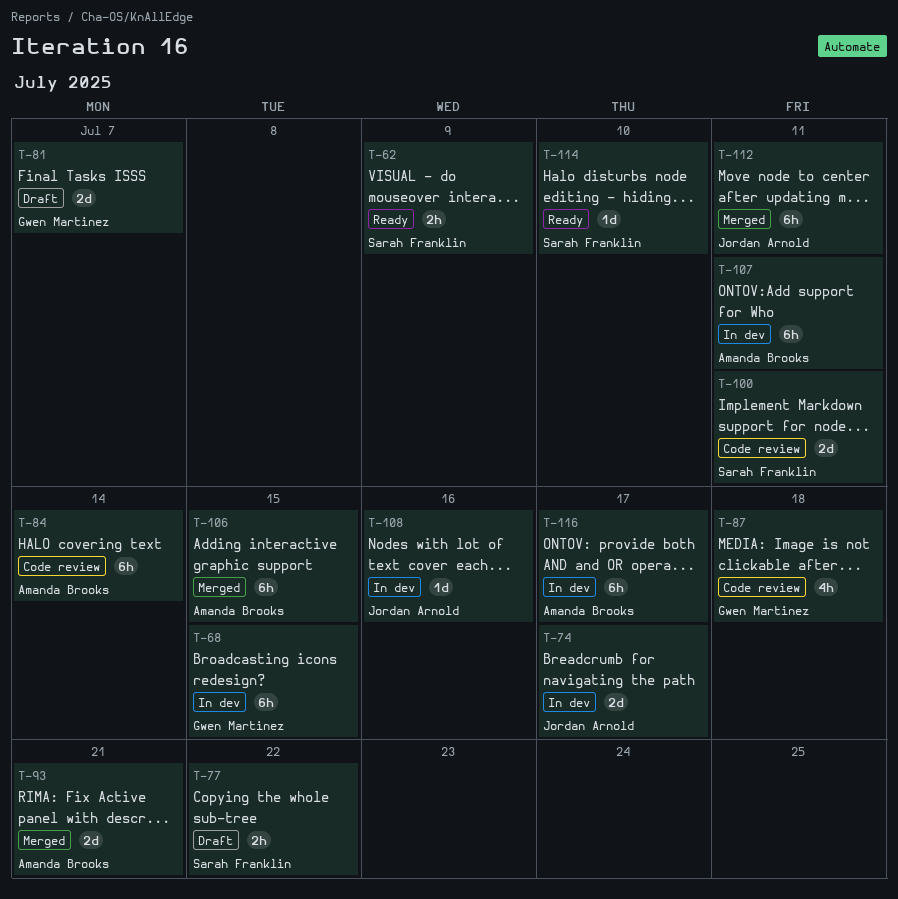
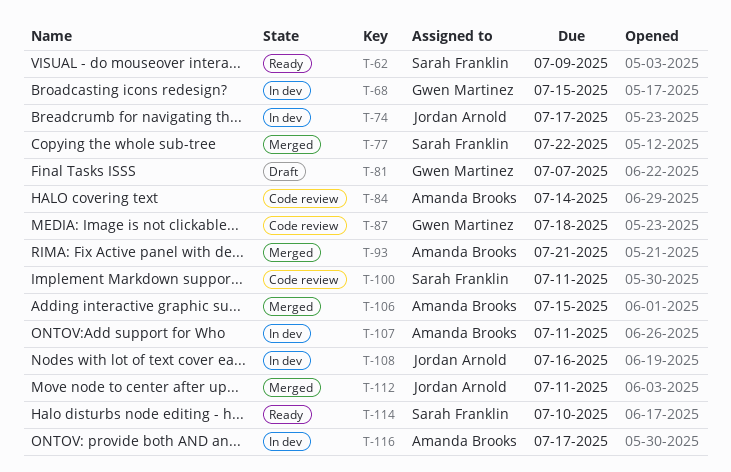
T-77, status: Draft -> Merged

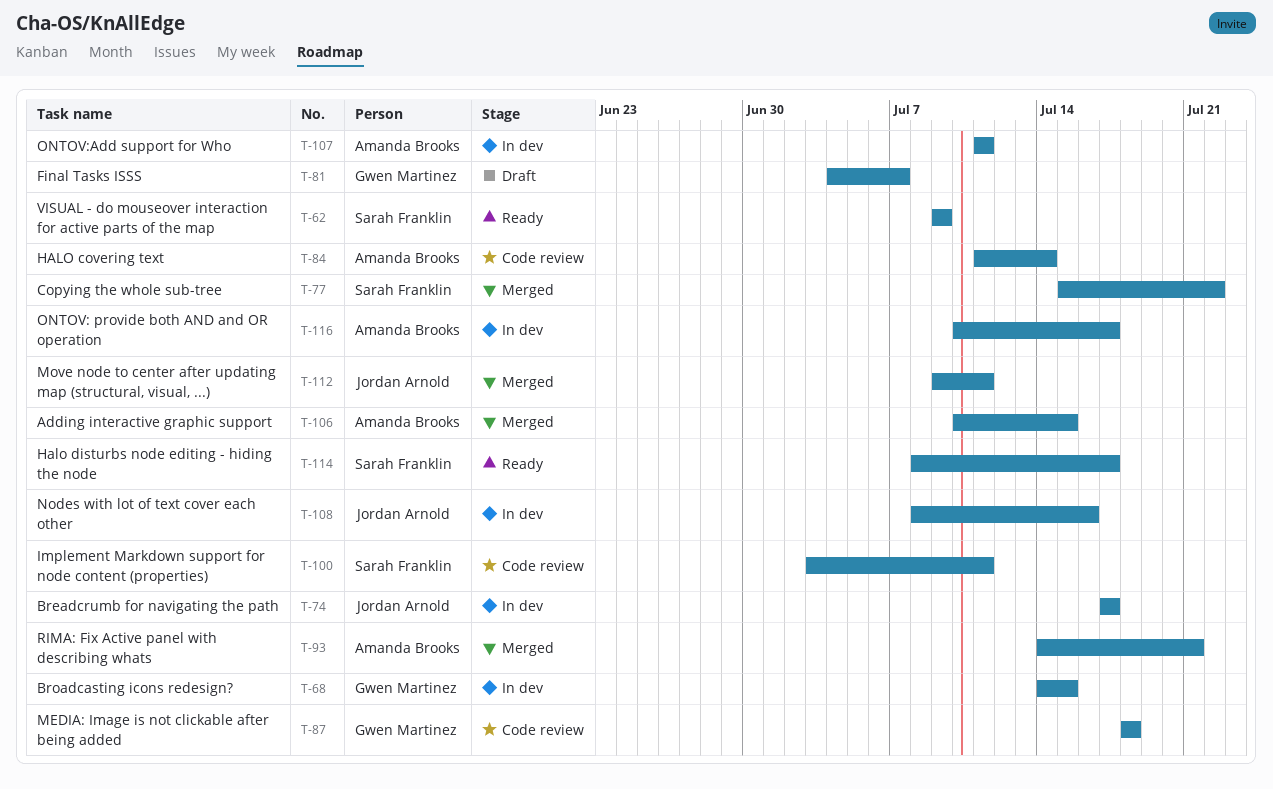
T-114, due: Jul 10 -> Jul 17

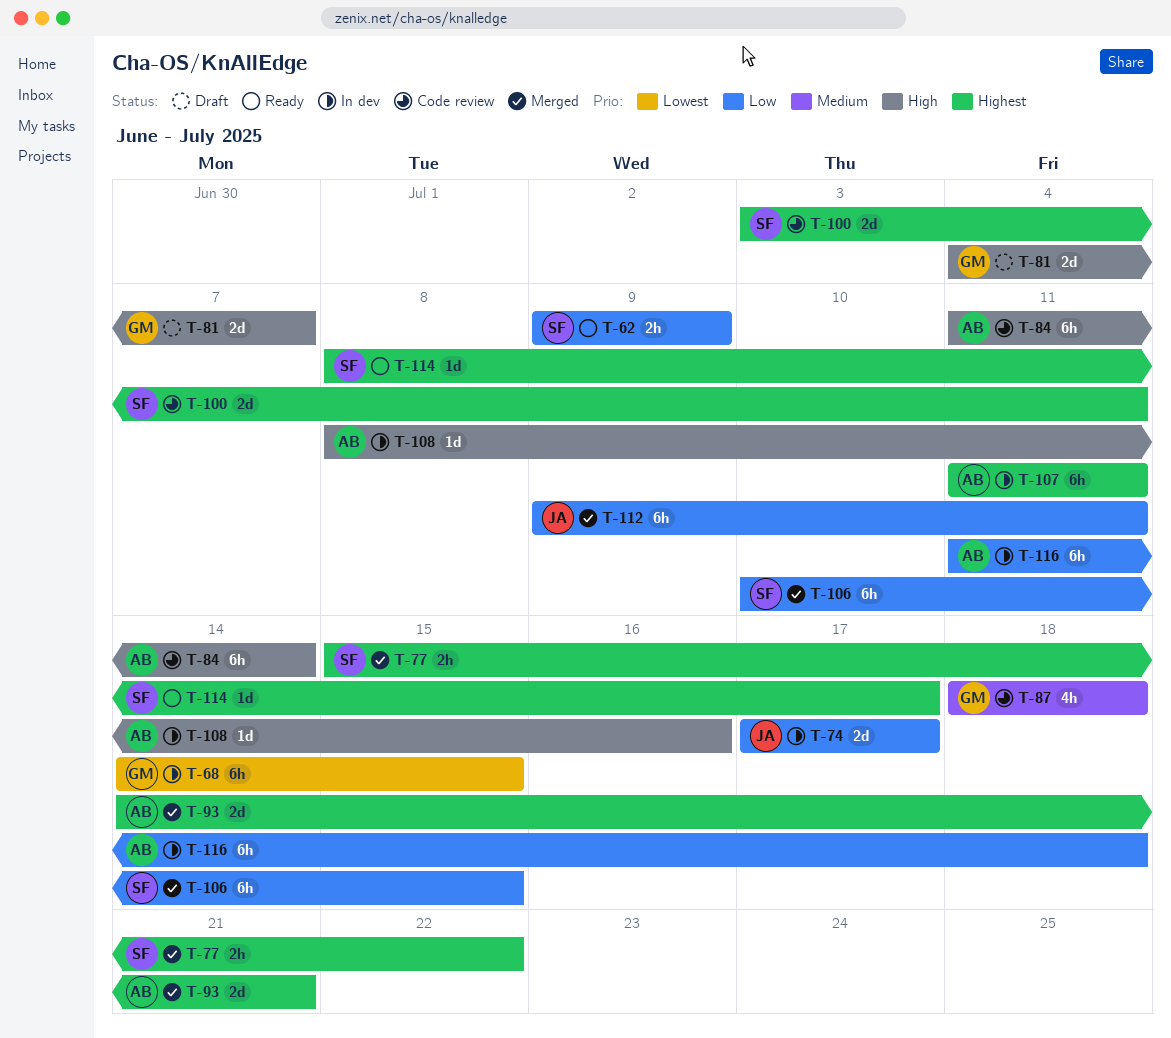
T-106, owner: Amanda Brooks -> Sarah Franklin
T-108, owner: Jordan Arnold -> Amanda Brooks
T-116, start: Jul 10 -> Jul 11
T-116, due: Jul 17 -> Jul 18

